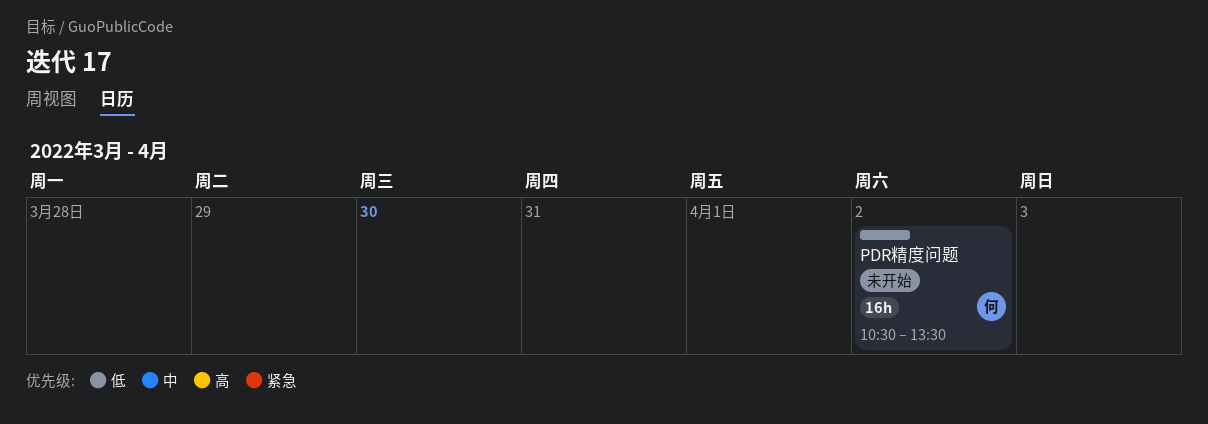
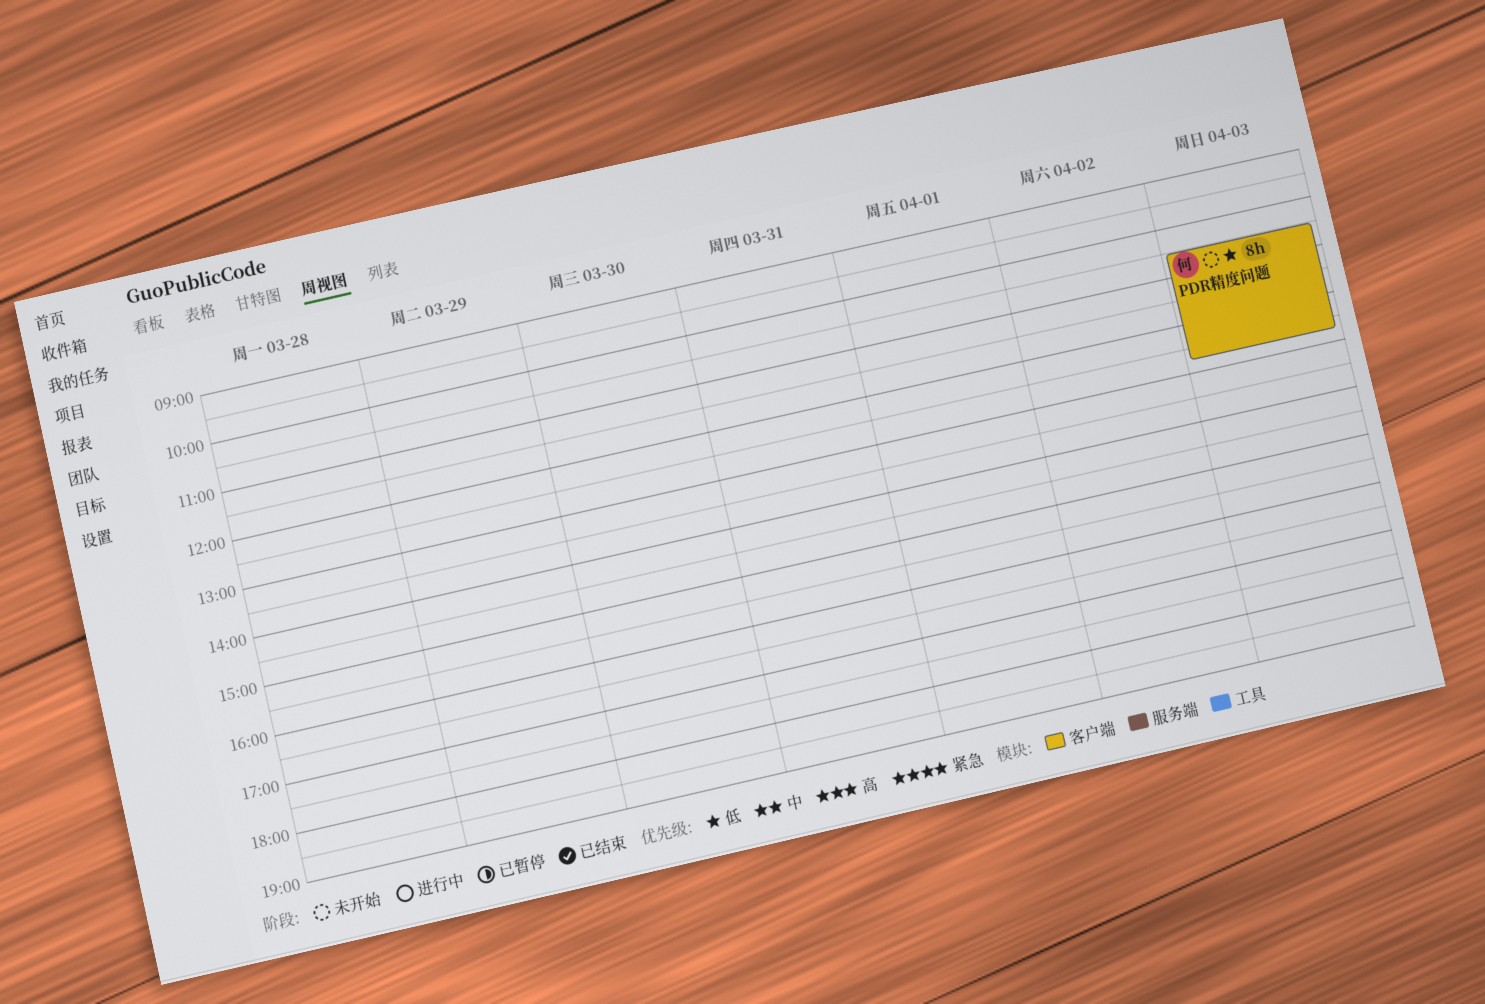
PDR精度问题, estimate: 16h -> 8h
PDR精度问题, day: Apr 2 -> Apr 3
PDR精度问题, ends: 13:30 -> 12:45

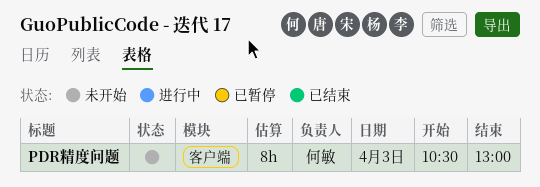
PDR精度问题, ends: 12:45 -> 13:00

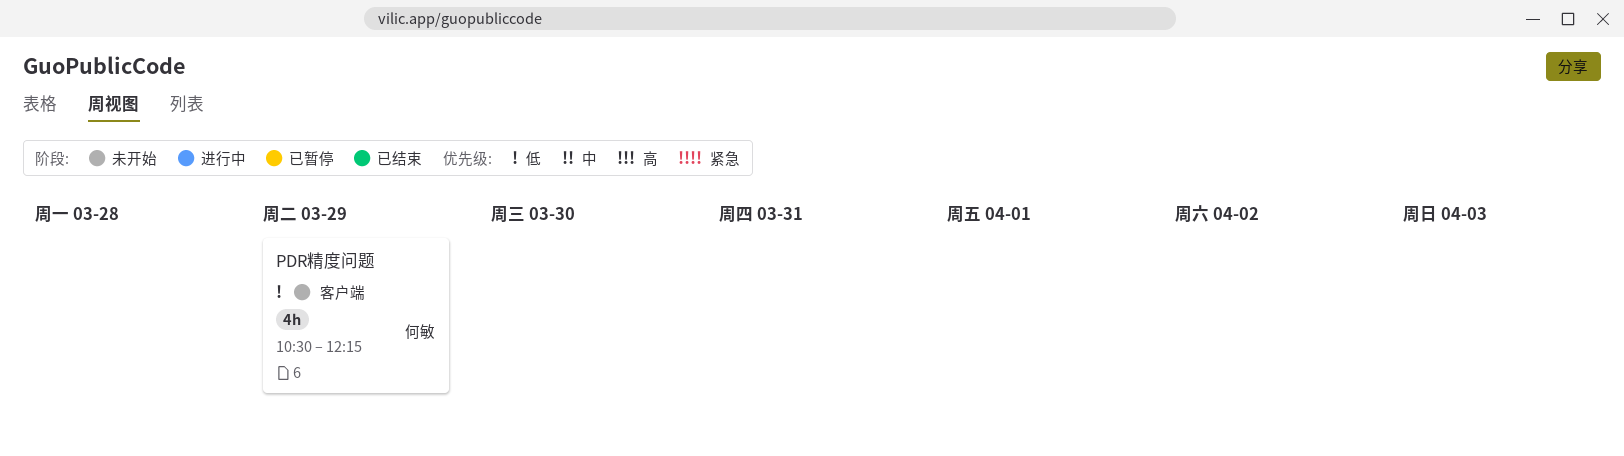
PDR精度问题, estimate: 8h -> 4h
PDR精度问题, day: Apr 3 -> Mar 29
PDR精度问题, ends: 13:00 -> 12:15

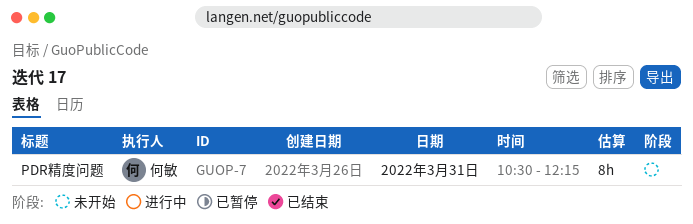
PDR精度问题, estimate: 4h -> 8h
PDR精度问题, day: Mar 29 -> Mar 31

